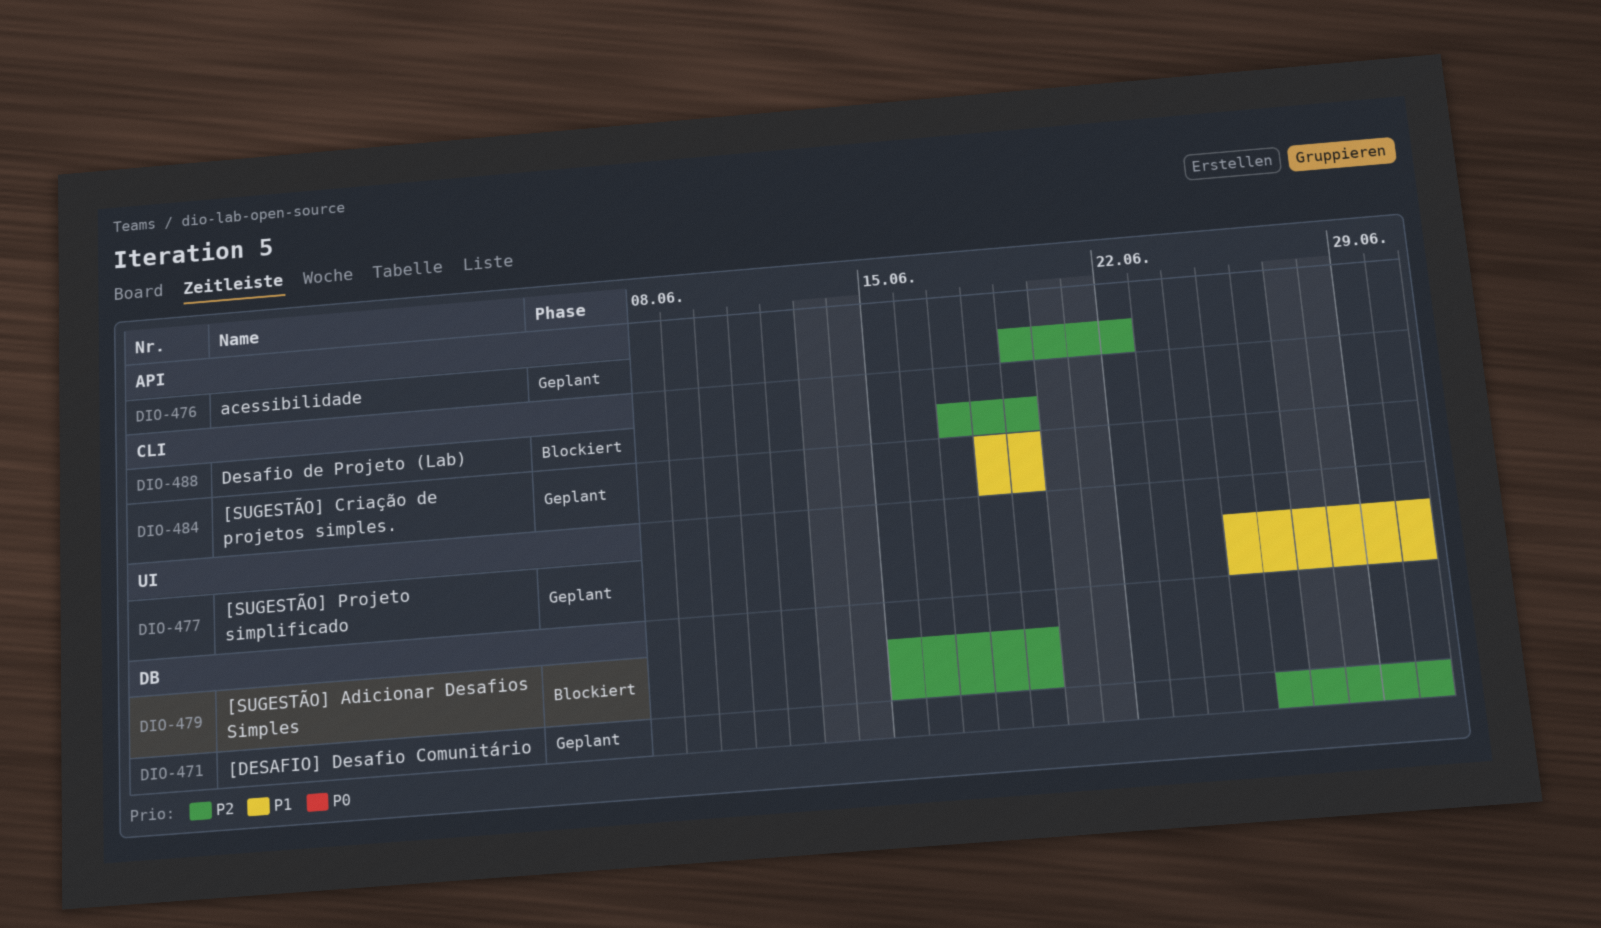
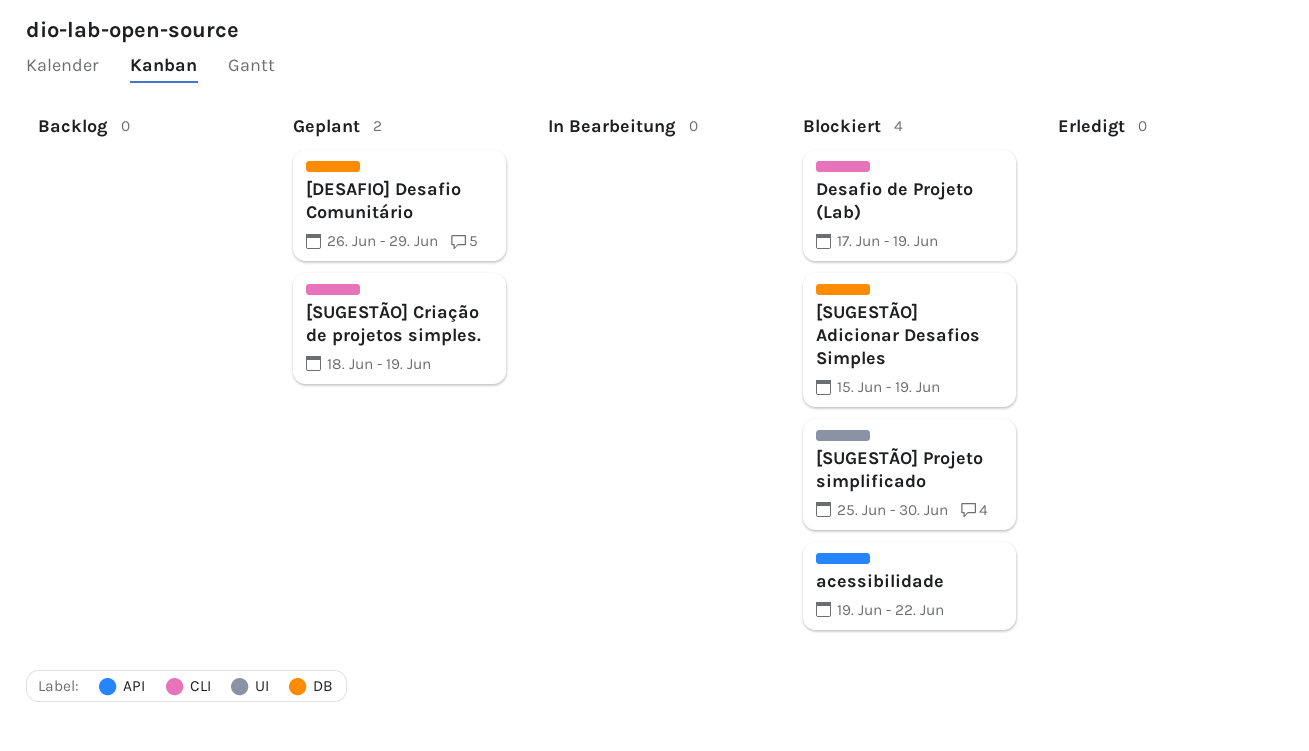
[DESAFIO] Desafio Comunitário, due: Jun 30 -> Jun 29
[SUGESTÃO] Projeto simplificado, status: Geplant -> Blockiert
acessibilidade, status: Geplant -> Blockiert

